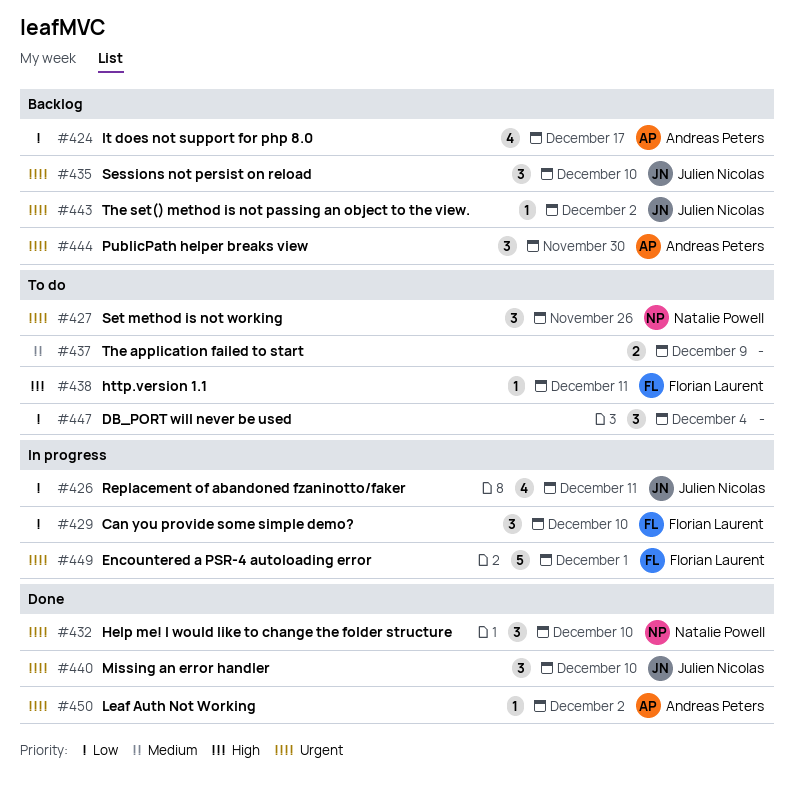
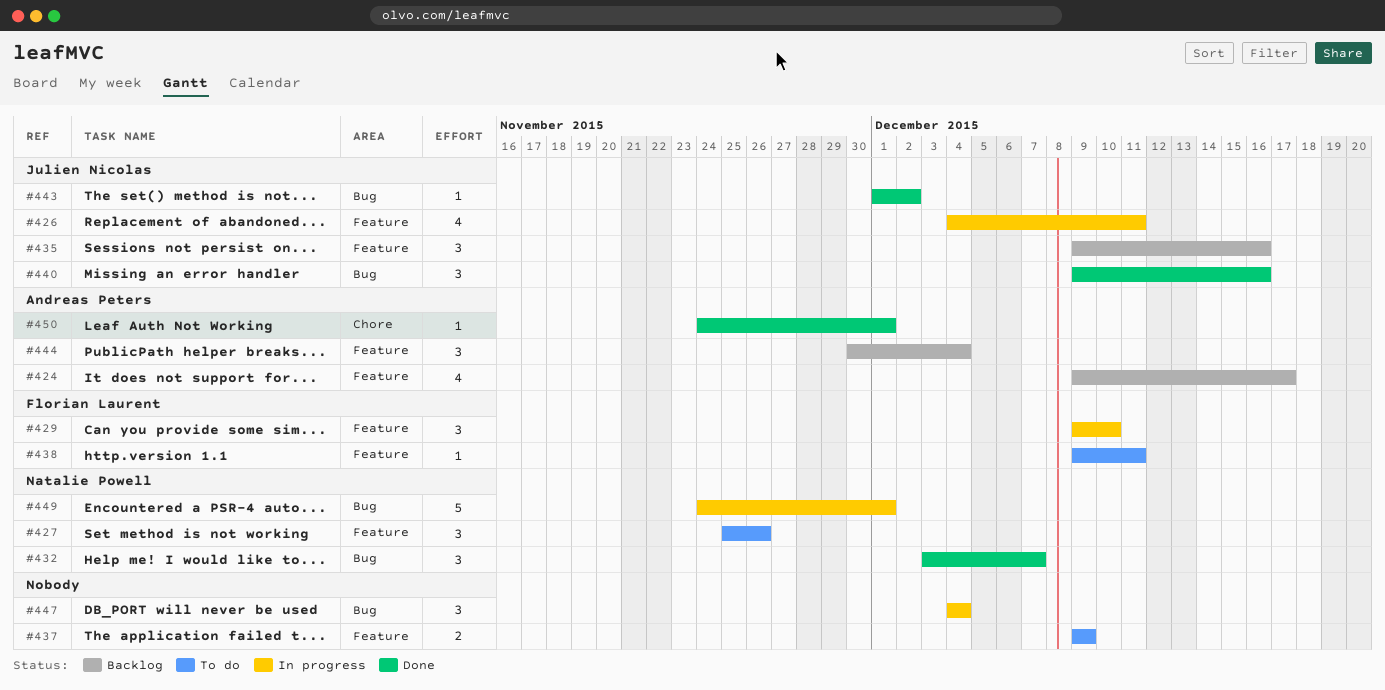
#432, due: Dec 10 -> Dec 7
#435, due: Dec 10 -> Dec 16
#440, due: Dec 10 -> Dec 16
#443, status: Backlog -> Done
#444, due: Nov 30 -> Dec 4
#447, status: To do -> In progress
#449, owner: Florian Laurent -> Natalie Powell
#450, due: Dec 2 -> Dec 1

